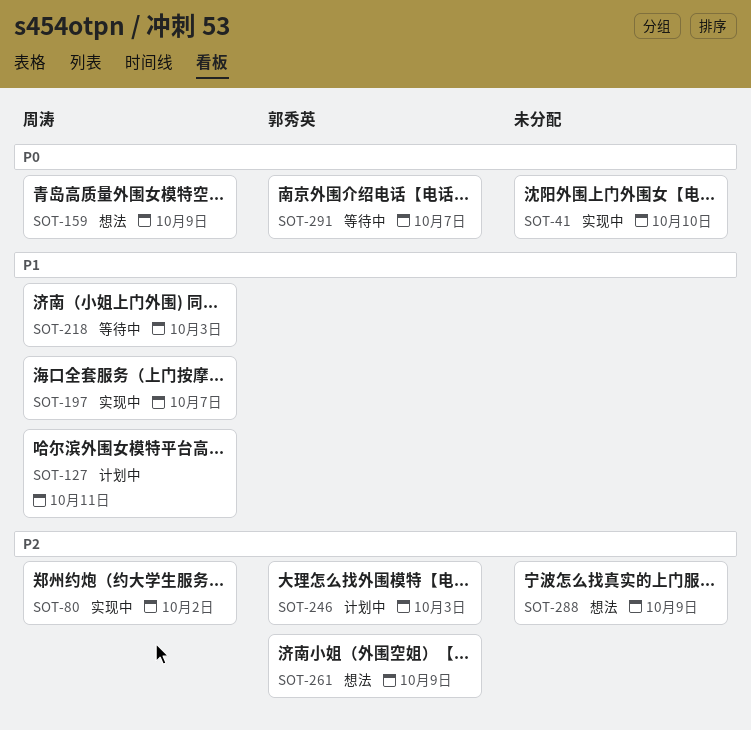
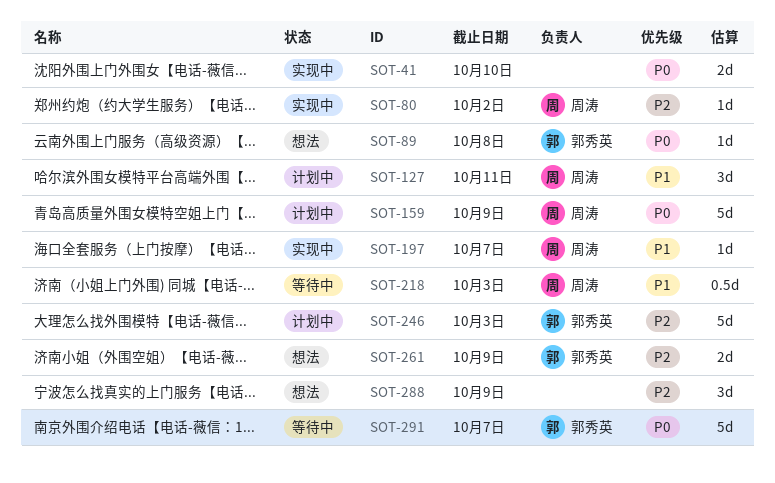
SOT-89: none -> present
SOT-159, status: 想法 -> 计划中

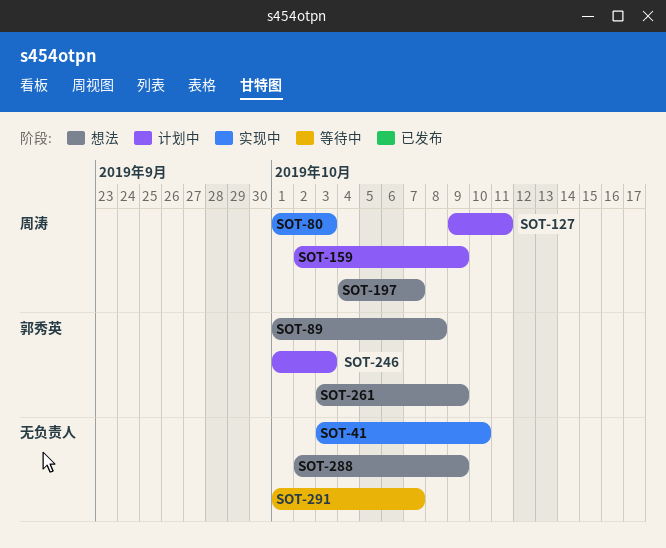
SOT-80, due: Oct 2 -> Oct 3
SOT-197, status: 实现中 -> 想法
SOT-218: present -> none
SOT-291, owner: 郭秀英 -> none

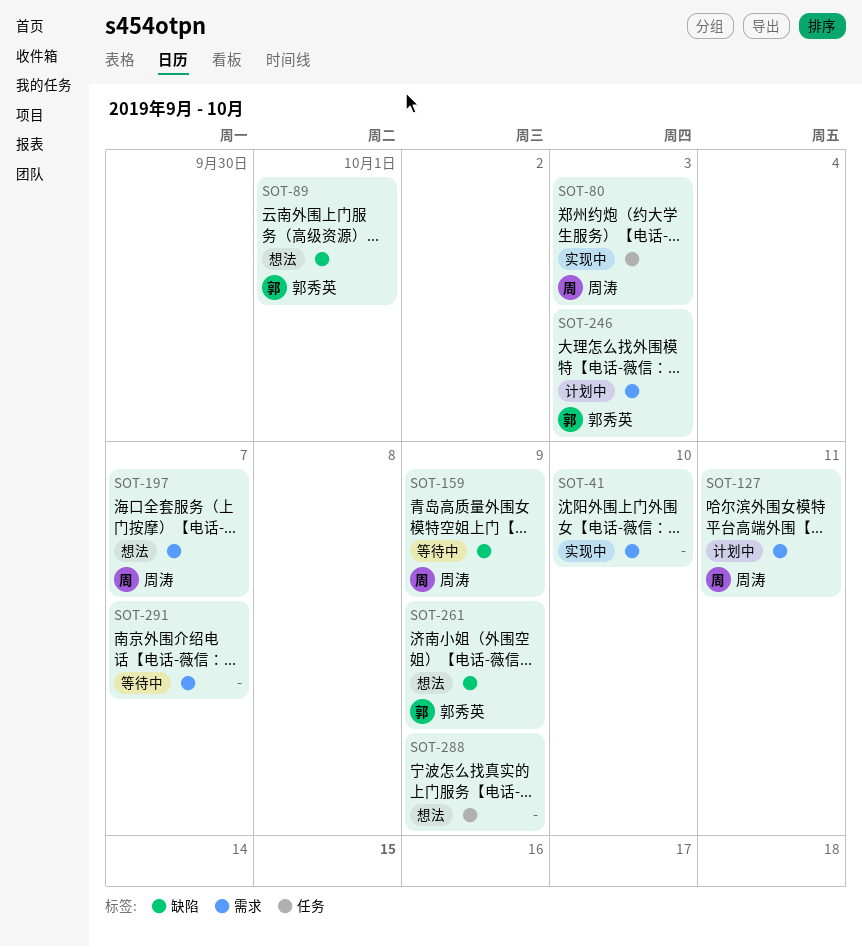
SOT-89, due: Oct 8 -> Oct 1
SOT-159, status: 计划中 -> 等待中

